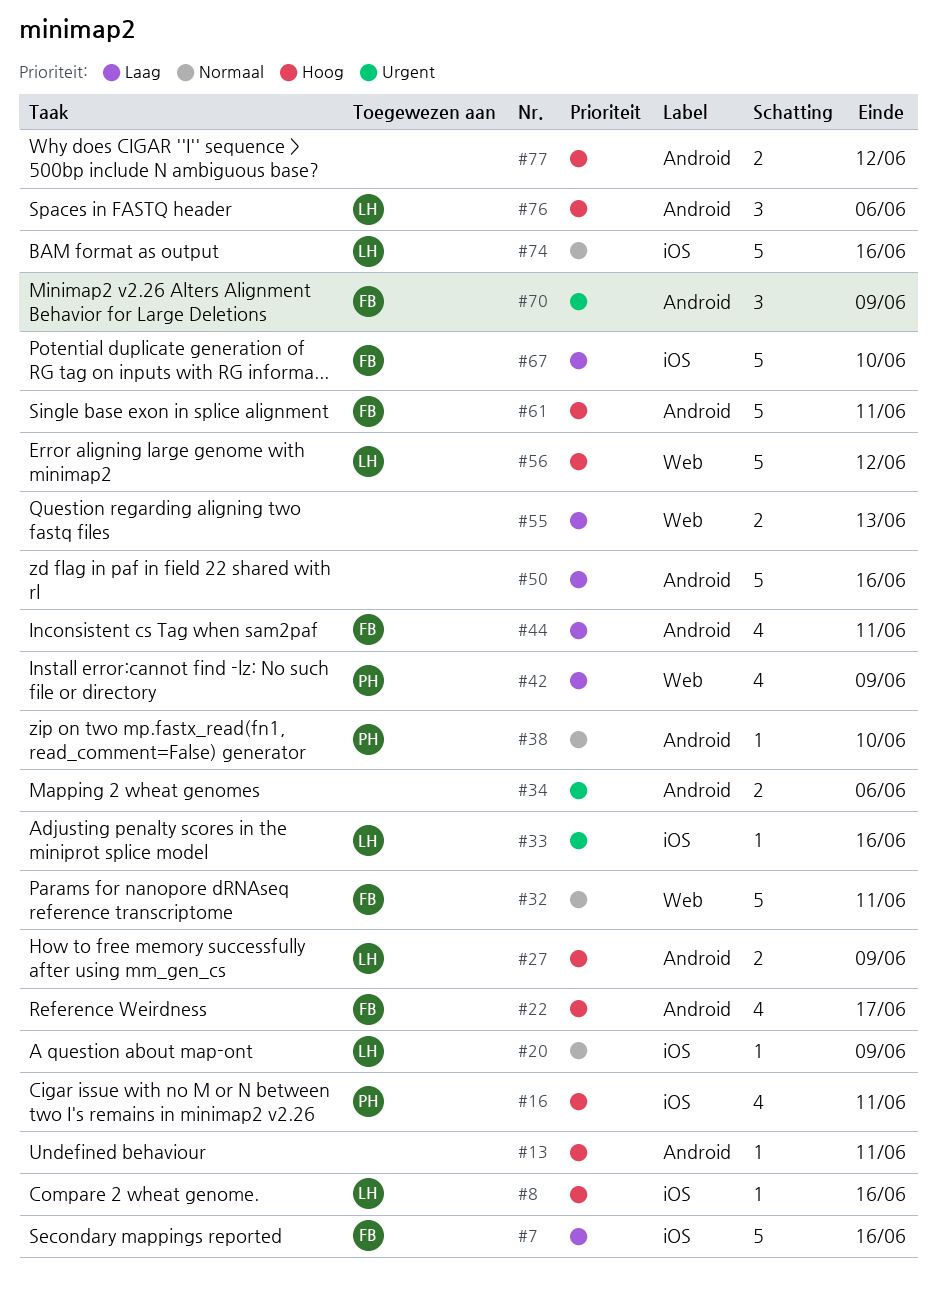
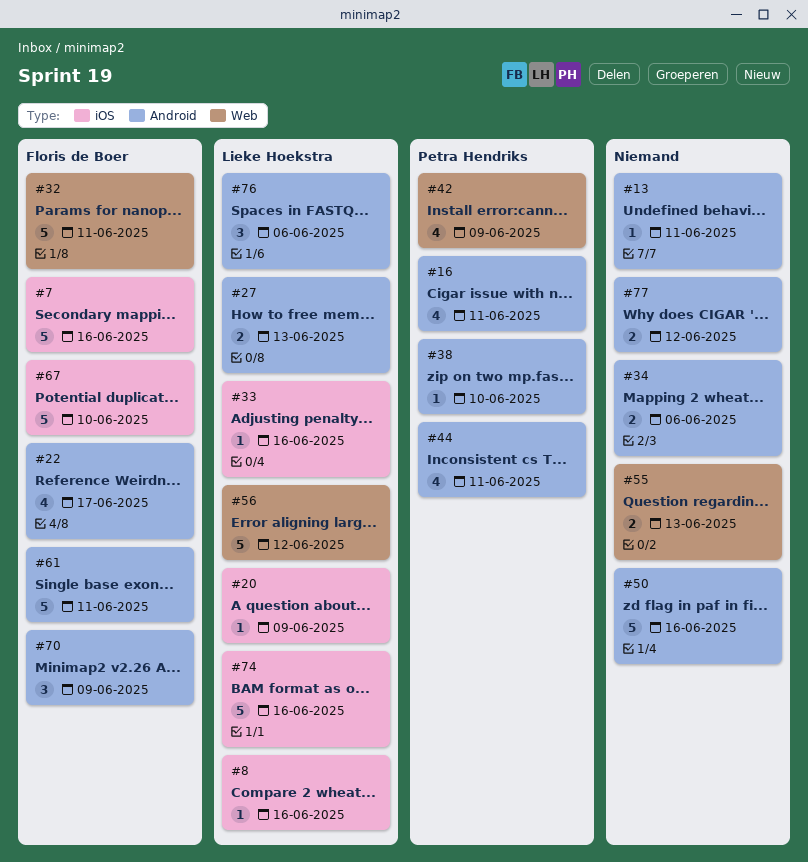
#16, label: iOS -> Android
#27, due: Jun 9 -> Jun 13
#44, owner: Floris de Boer -> Petra Hendriks

